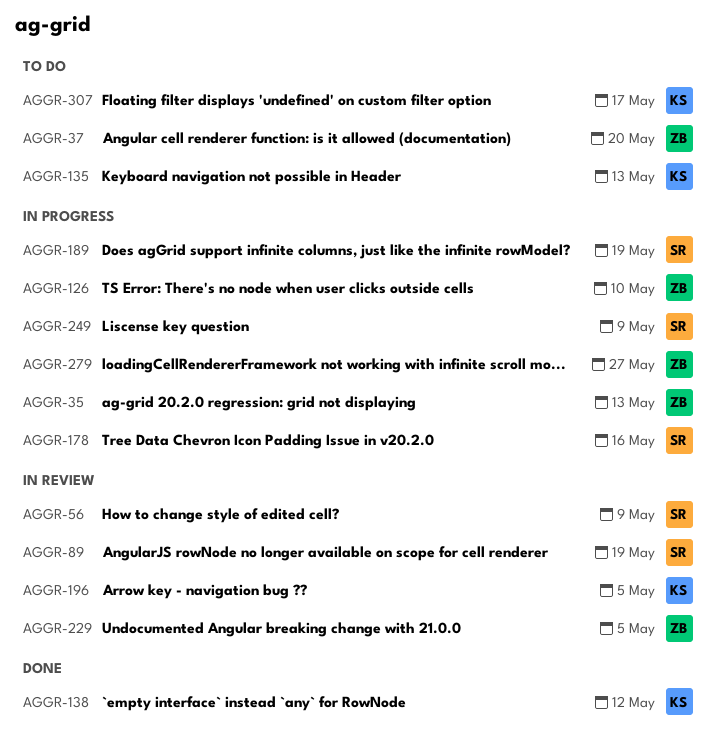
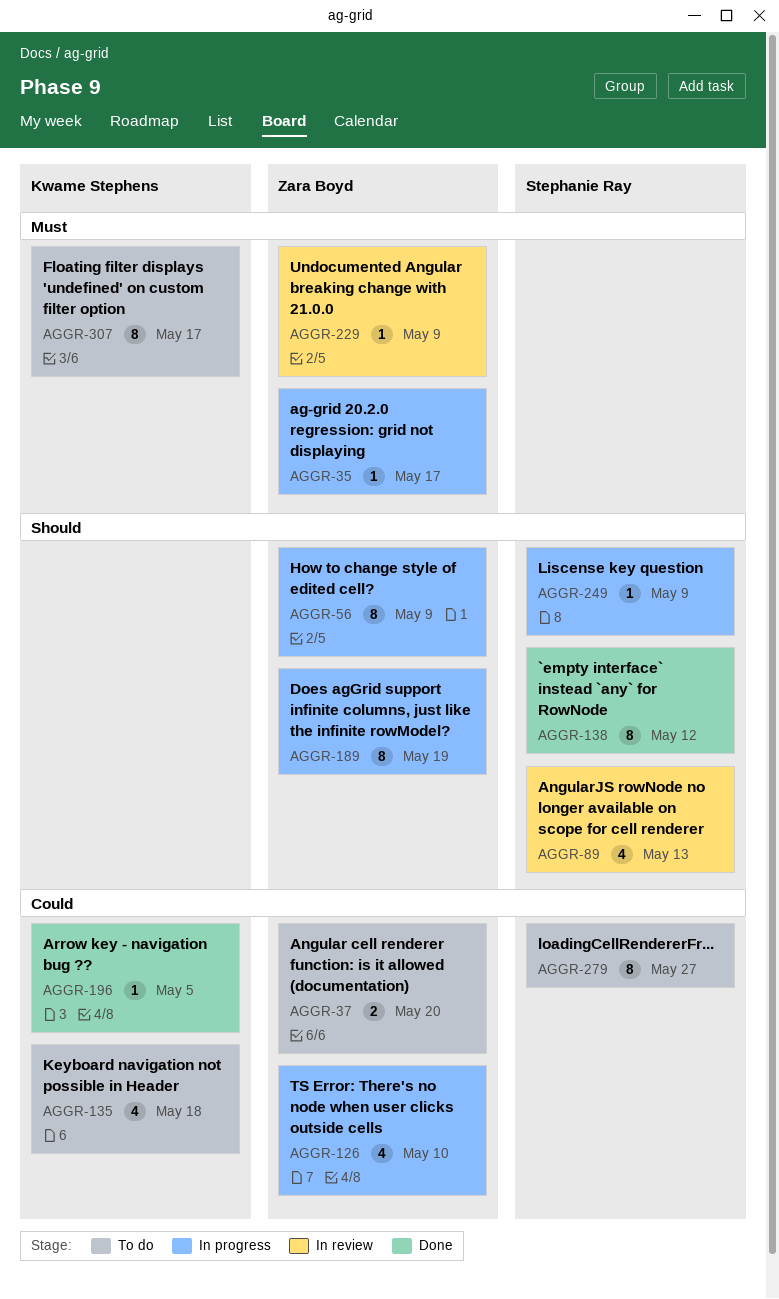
AGGR-35, due: May 13 -> May 17
AGGR-56, status: In review -> In progress
AGGR-56, owner: Stephanie Ray -> Zara Boyd
AGGR-89, due: May 19 -> May 13
AGGR-135, due: May 13 -> May 18
AGGR-138, owner: Kwame Stephens -> Stephanie Ray
AGGR-178: present -> none
AGGR-189, owner: Stephanie Ray -> Zara Boyd
AGGR-196, status: In review -> Done
AGGR-229, due: May 5 -> May 9
AGGR-279, status: In progress -> To do
AGGR-279, owner: Zara Boyd -> Stephanie Ray

